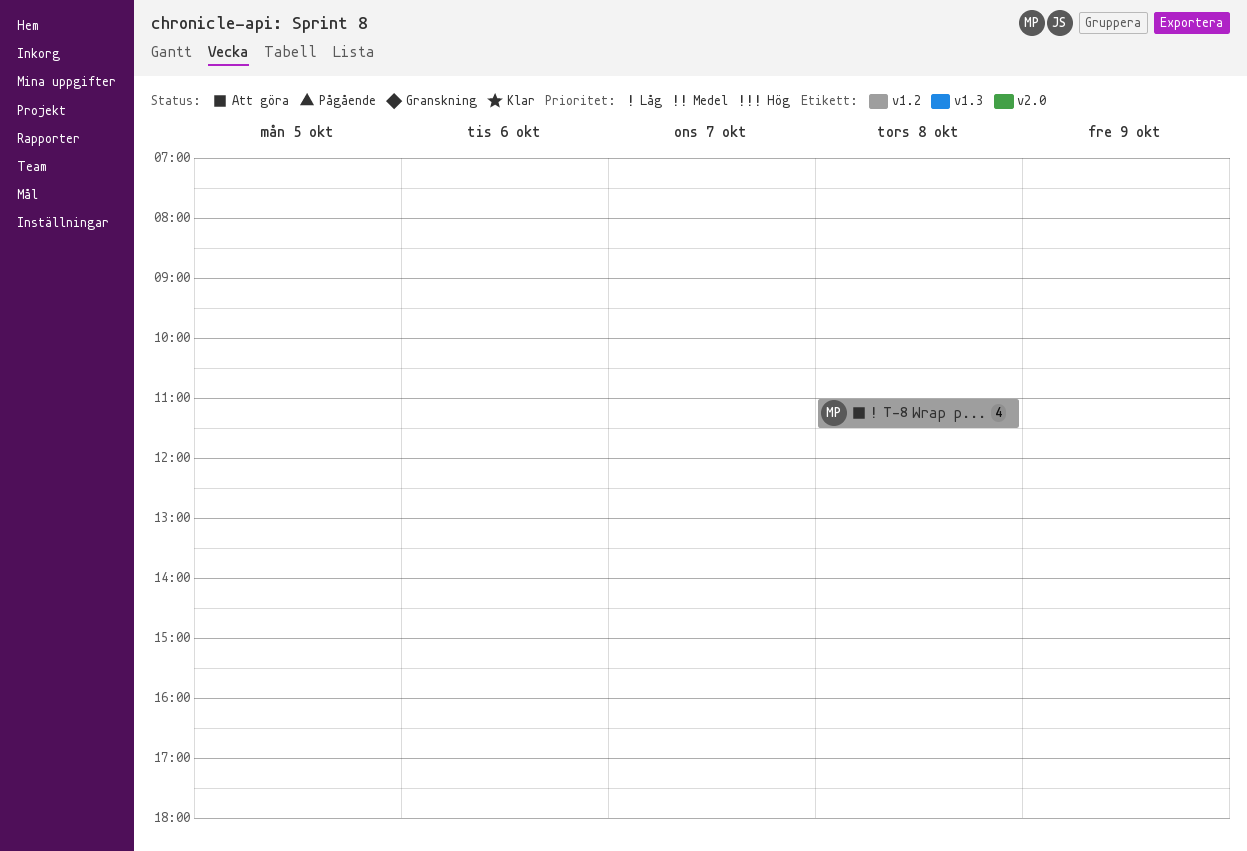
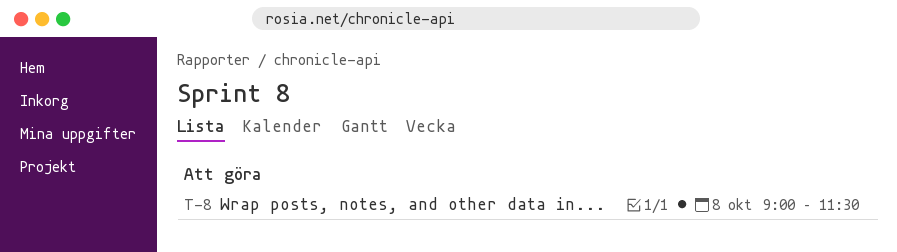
T-8, estimate: 4 -> 1
T-8, begins: 11:00 -> 09:00

